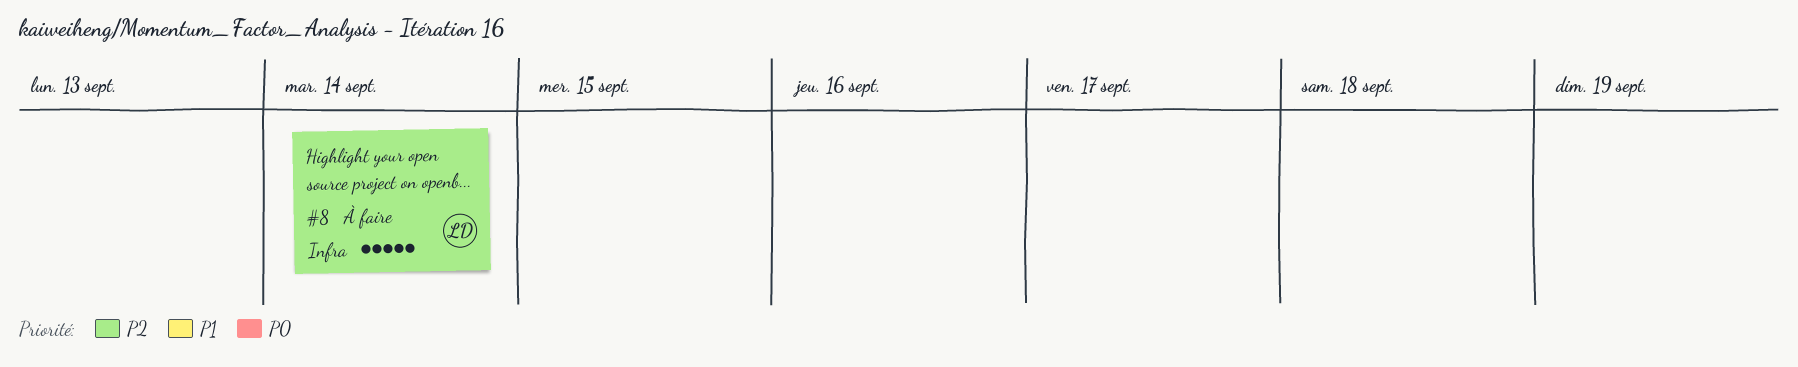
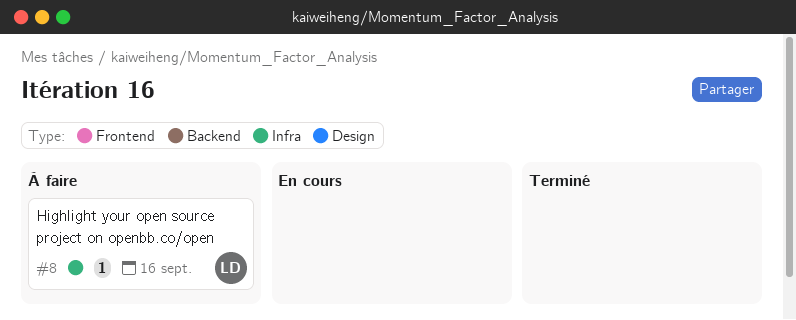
#8, estimate: 5 -> 1
#8, due: Sep 14 -> Sep 16

